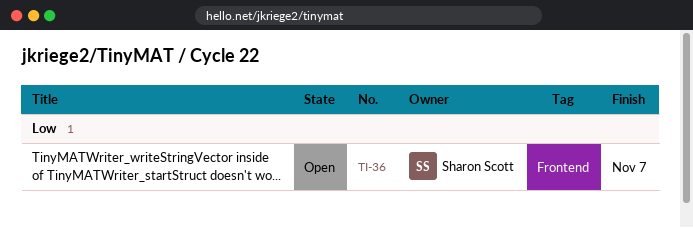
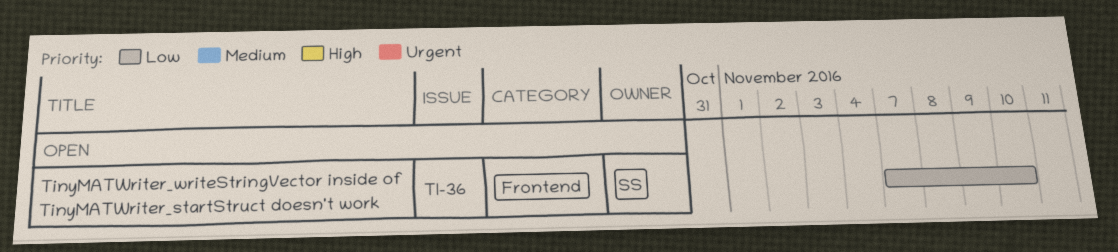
TI-36, due: Nov 7 -> Nov 10

